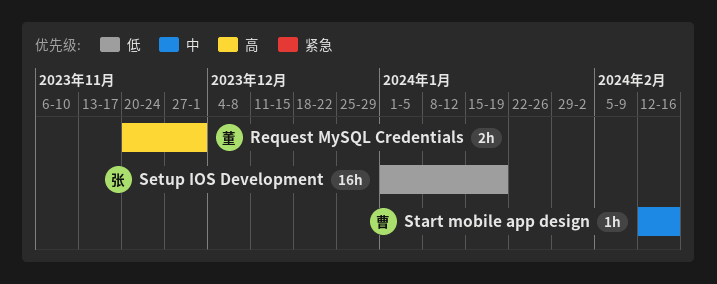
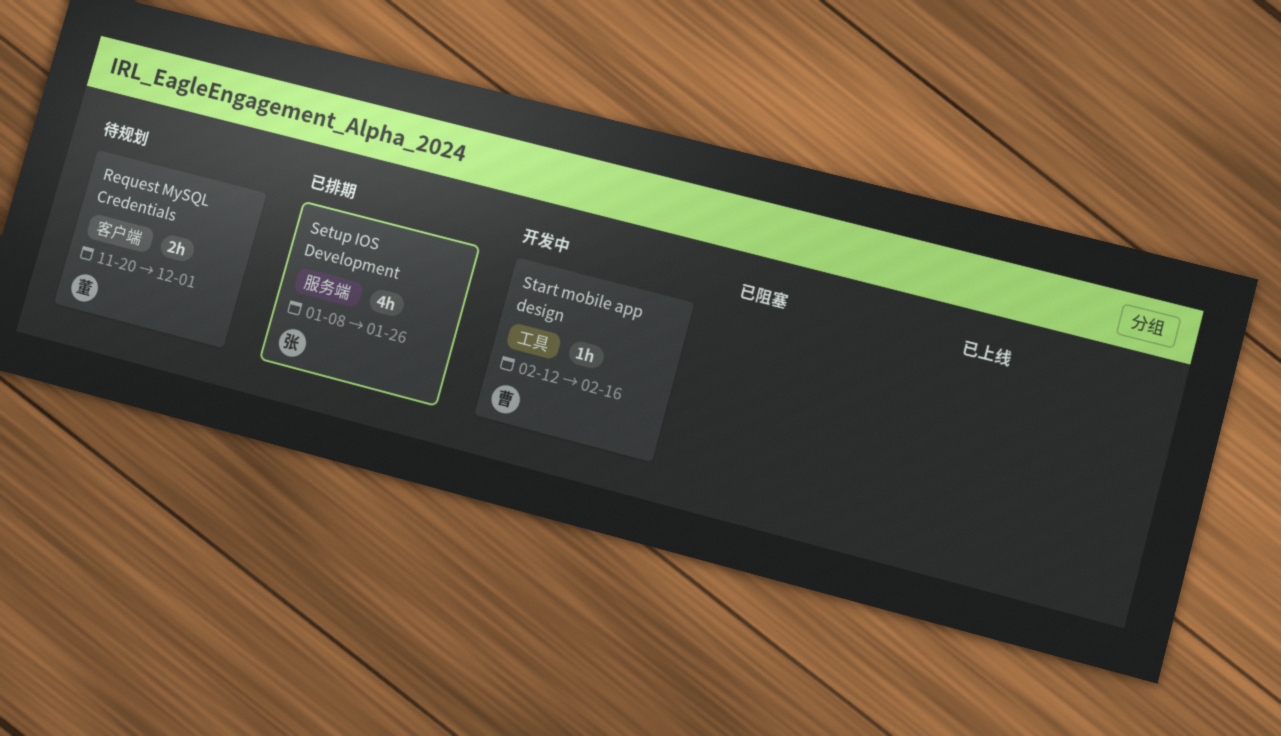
Setup IOS Development, estimate: 16h -> 4h
Setup IOS Development, start: Jan 1 -> Jan 8
Setup IOS Development, due: Jan 19 -> Jan 26

